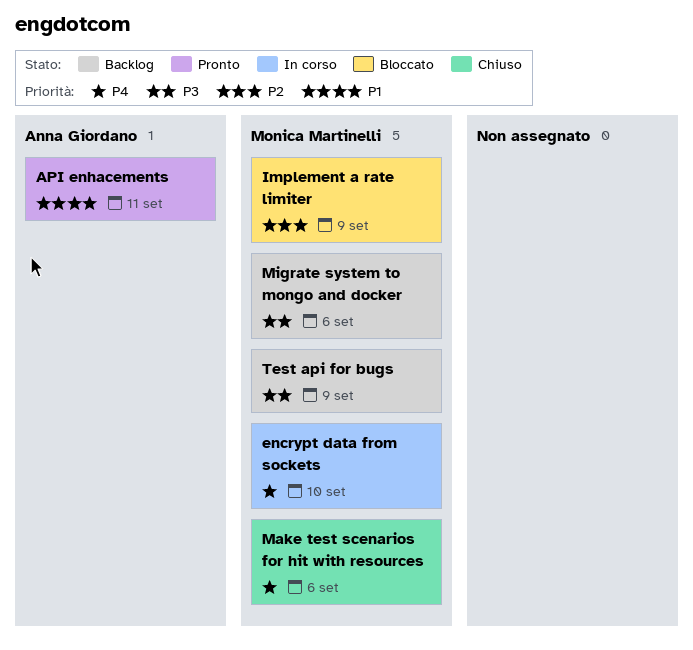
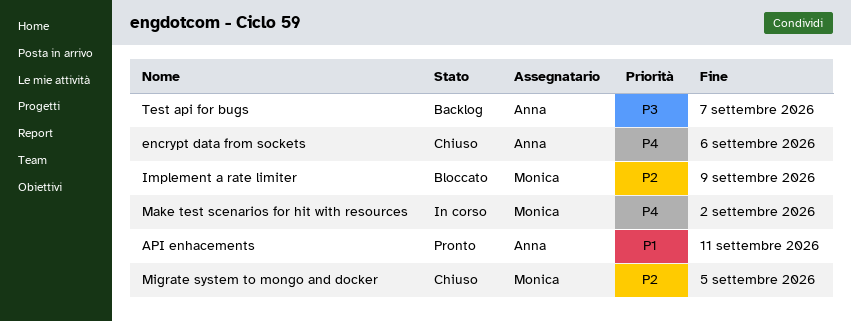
encrypt data from sockets, status: In corso -> Chiuso
encrypt data from sockets, owner: Monica Martinelli -> Anna Giordano
encrypt data from sockets, due: Sep 10 -> Sep 6
Make test scenarios for hit with resources, status: Chiuso -> In corso
Make test scenarios for hit with resources, due: Sep 6 -> Sep 2
Migrate system to mongo and docker, status: Backlog -> Chiuso
Migrate system to mongo and docker, priority: P3 -> P2
Migrate system to mongo and docker, due: Sep 6 -> Sep 5
Test api for bugs, owner: Monica Martinelli -> Anna Giordano
Test api for bugs, due: Sep 9 -> Sep 7

